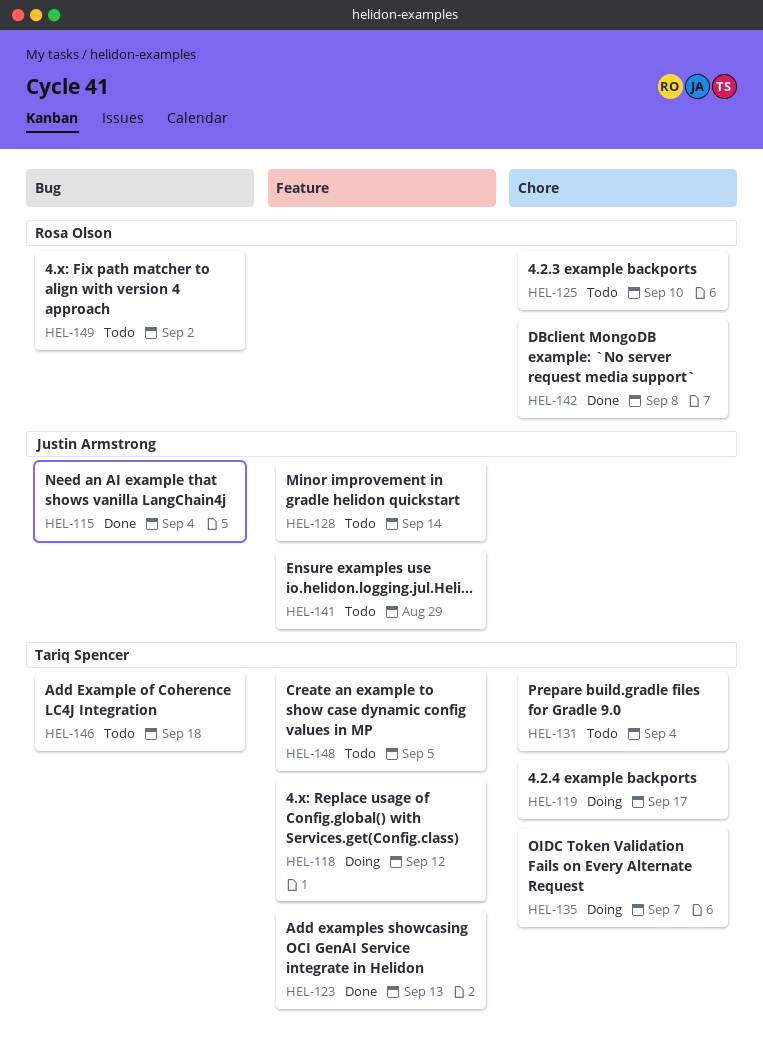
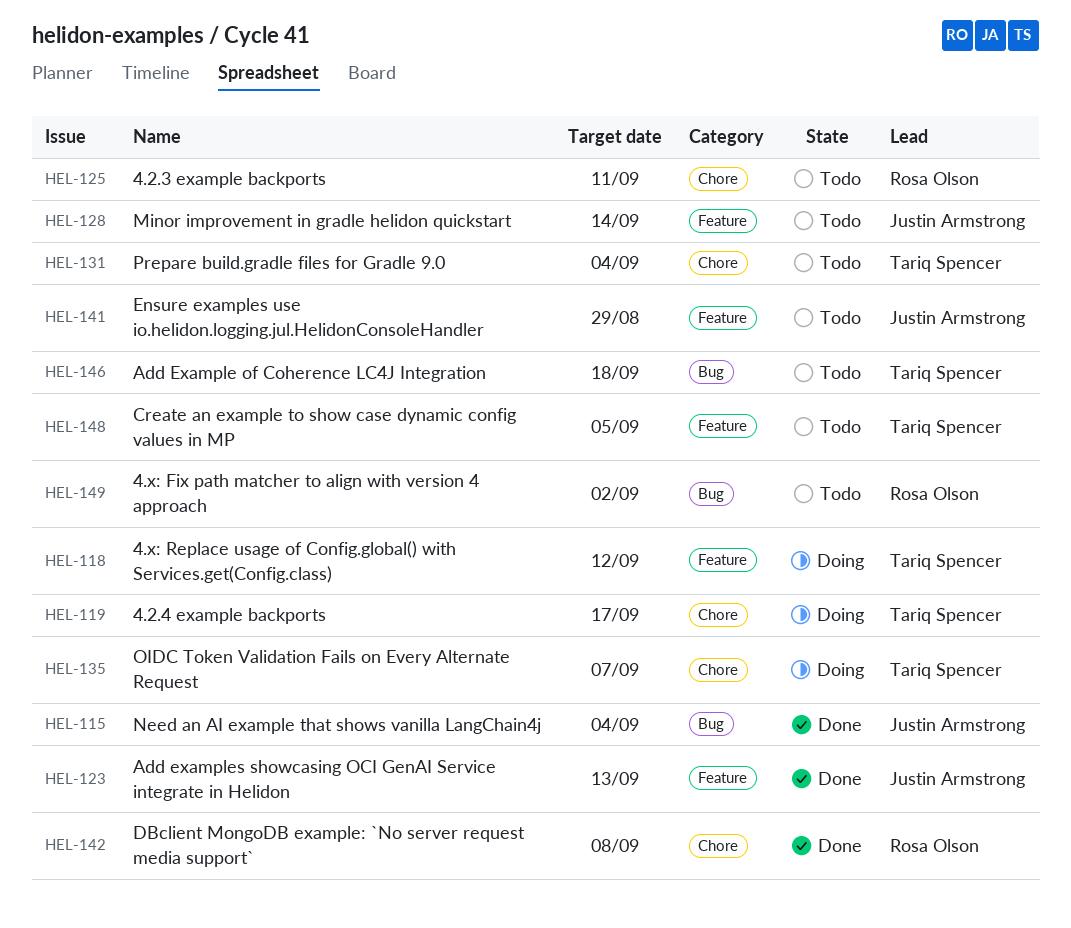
HEL-123, owner: Tariq Spencer -> Justin Armstrong
HEL-125, due: Sep 10 -> Sep 11

